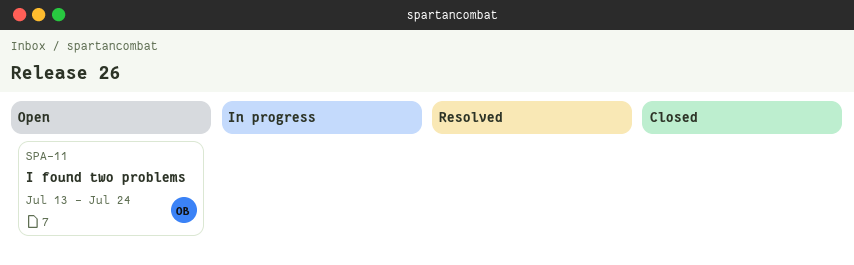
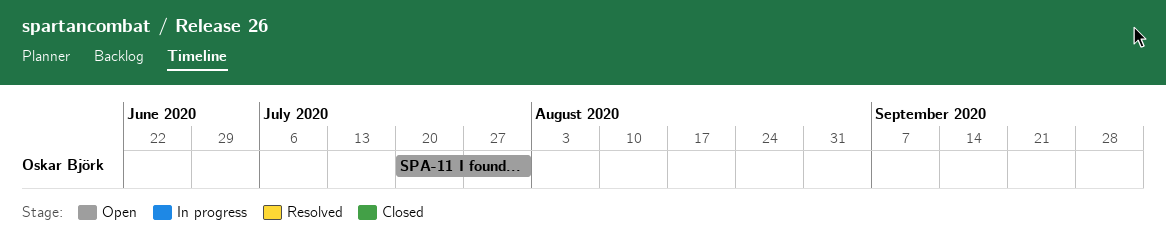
SPA-11, start: Jul 13 -> Jul 20
SPA-11, due: Jul 24 -> Jul 31

